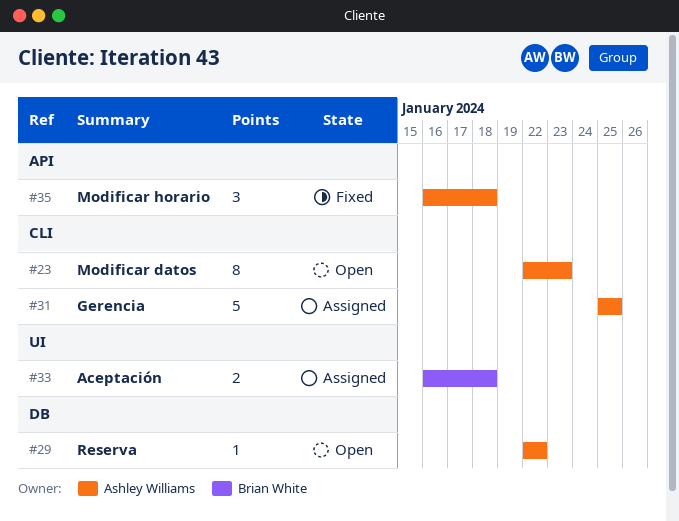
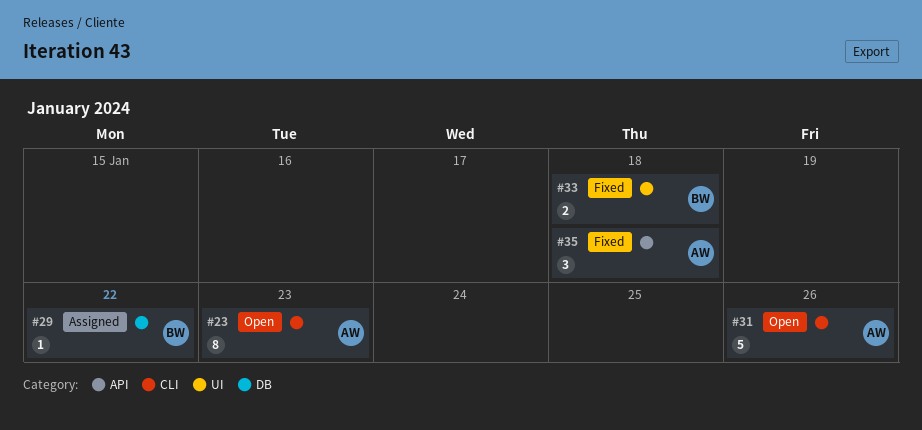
#29, status: Open -> Assigned
#29, owner: Ashley Williams -> Brian White
#31, status: Assigned -> Open
#31, due: Jan 25 -> Jan 26
#33, status: Assigned -> Fixed

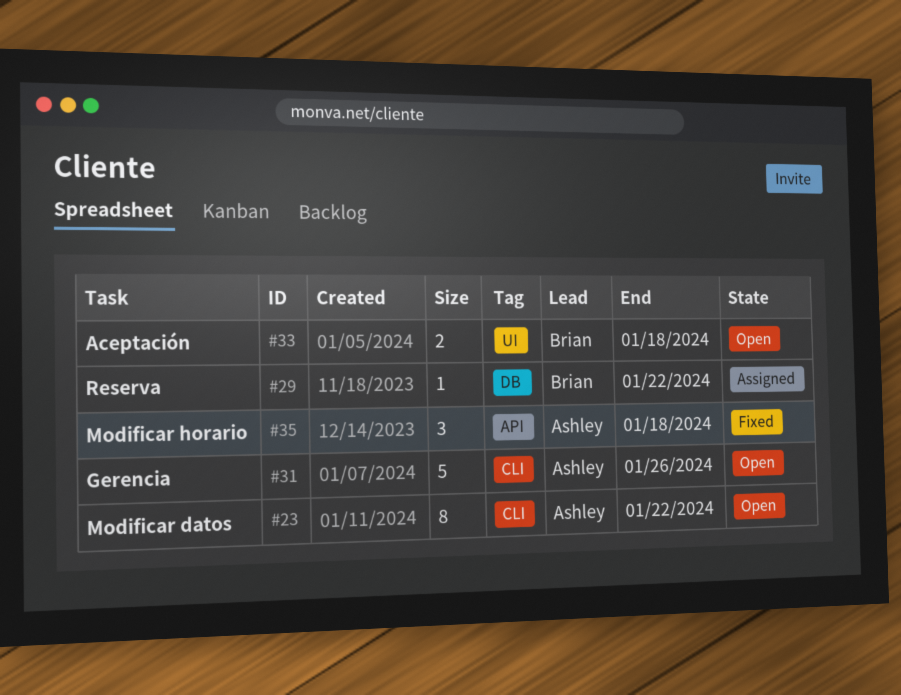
#23, due: Jan 23 -> Jan 22
#33, status: Fixed -> Open

